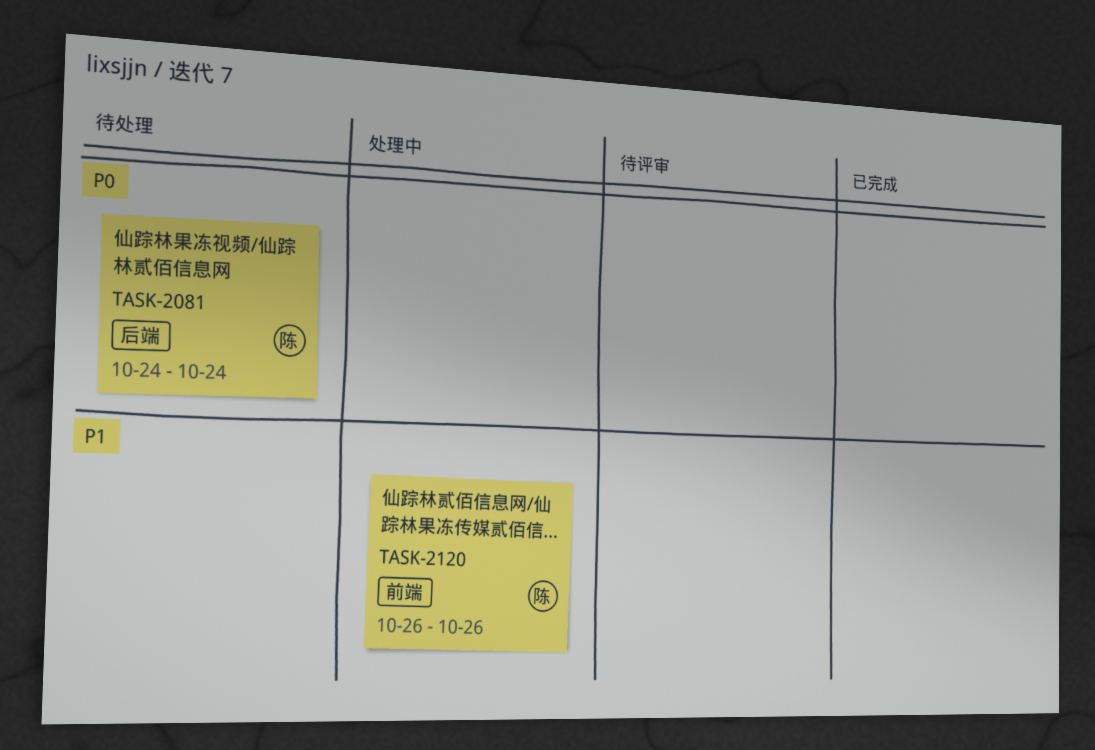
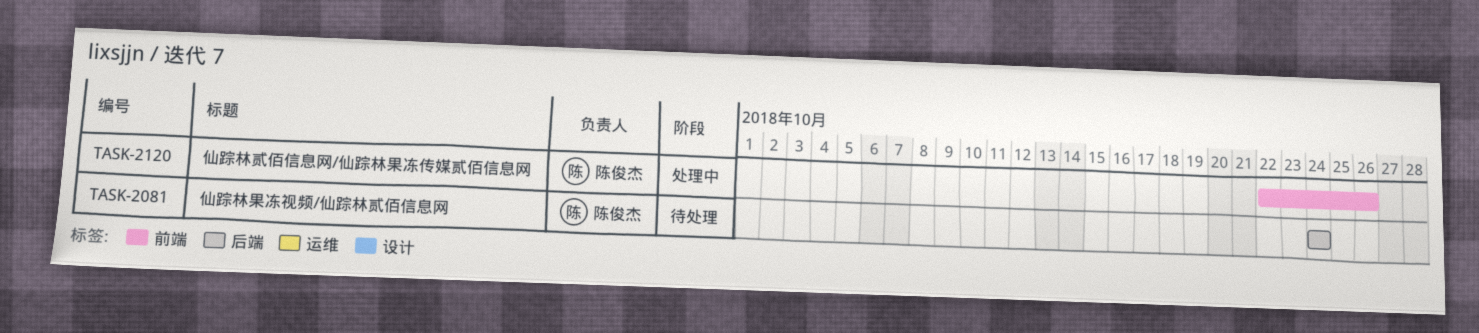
TASK-2120, start: Oct 26 -> Oct 22

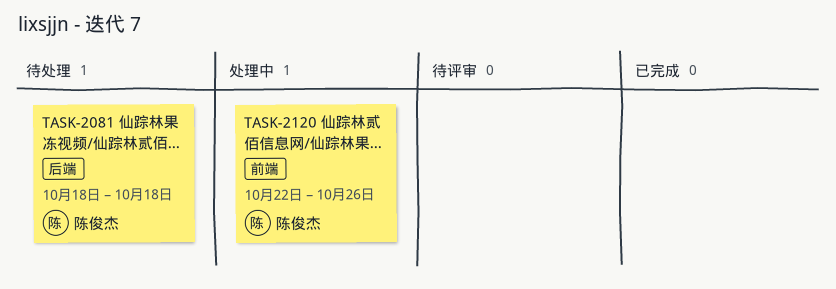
TASK-2081, start: Oct 24 -> Oct 18
TASK-2081, due: Oct 24 -> Oct 18

